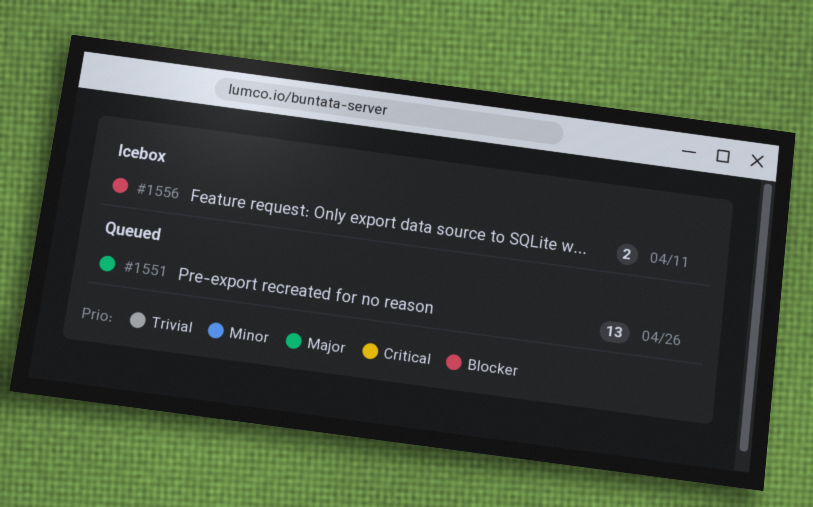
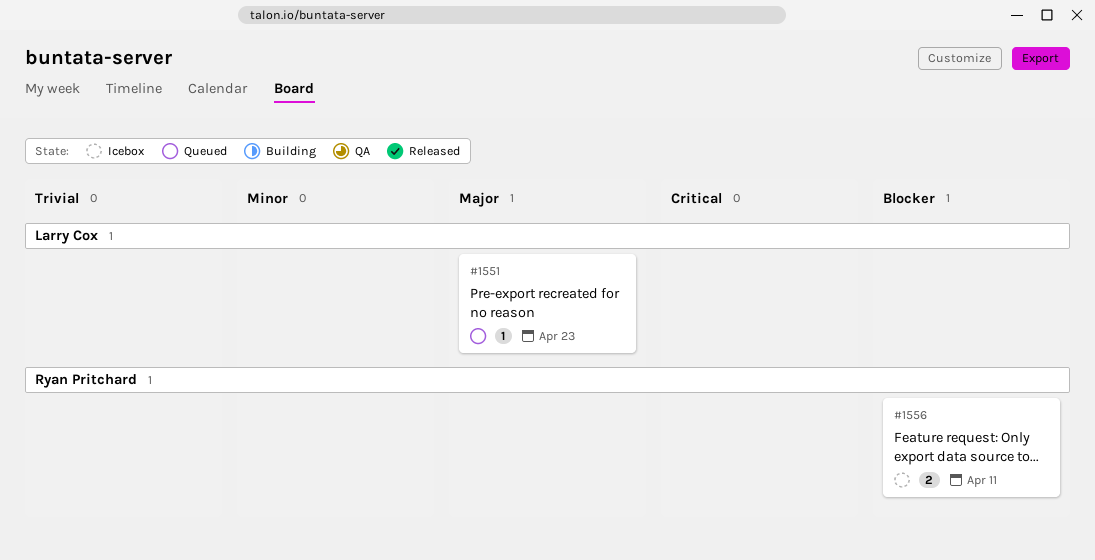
#1551, estimate: 13 -> 1
#1551, due: Apr 26 -> Apr 23

